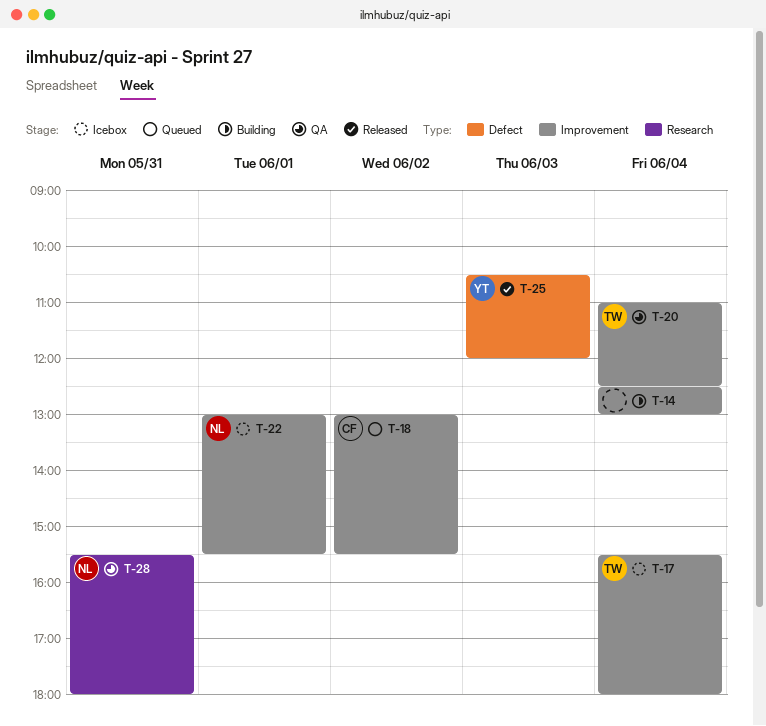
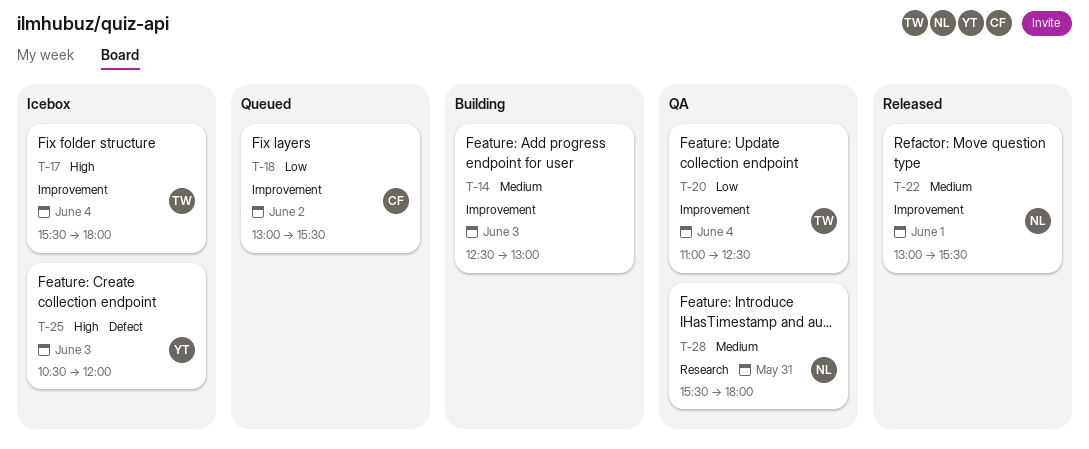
T-14, day: Jun 4 -> Jun 3
T-22, status: Icebox -> Released
T-25, status: Released -> Icebox

